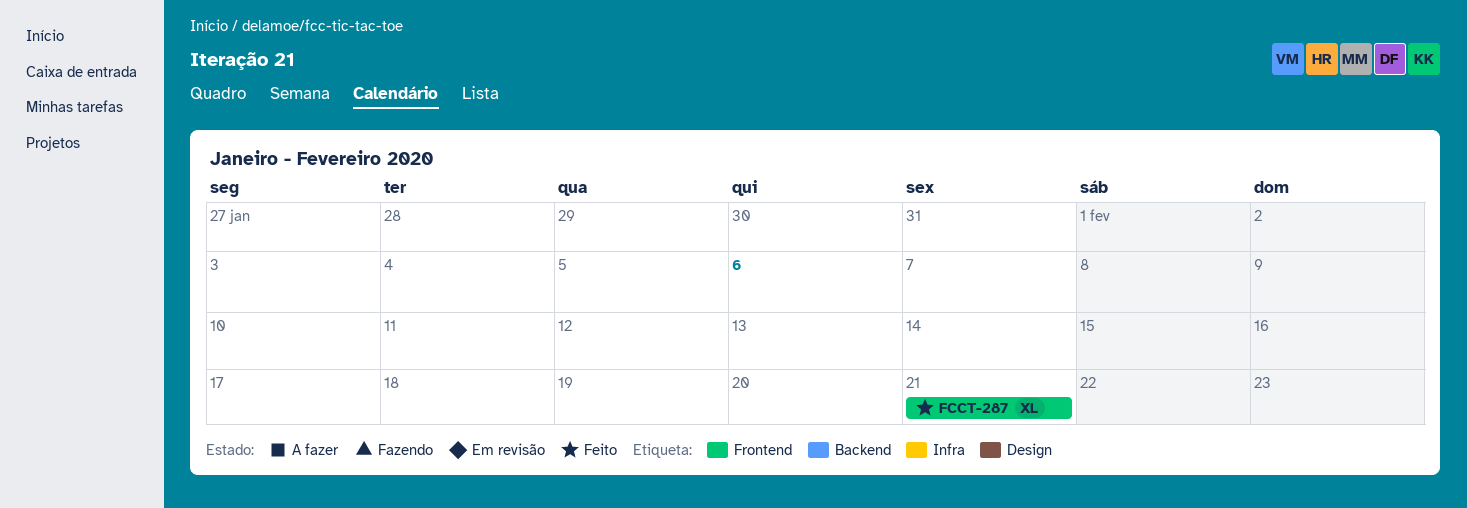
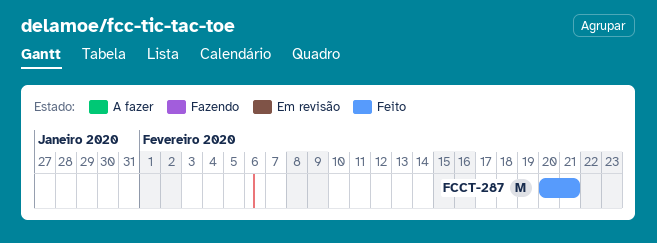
FCCT-287, estimate: XL -> M
FCCT-287, start: Feb 21 -> Feb 20

